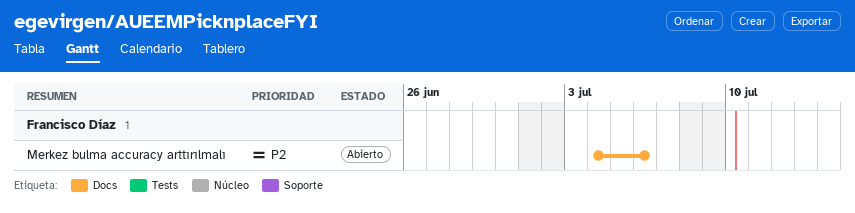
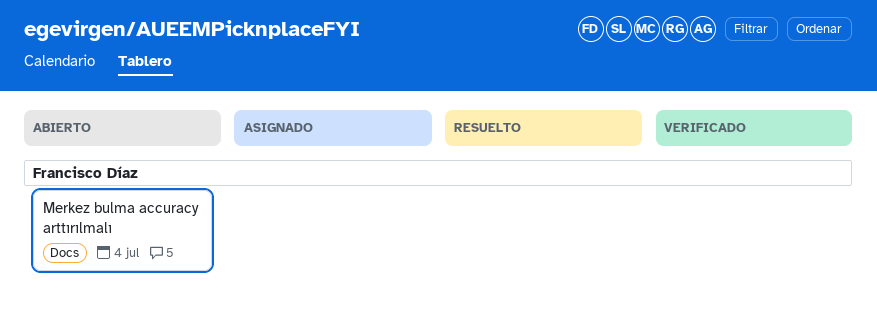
Merkez bulma accuracy arttırılmalı, due: Jul 6 -> Jul 4

